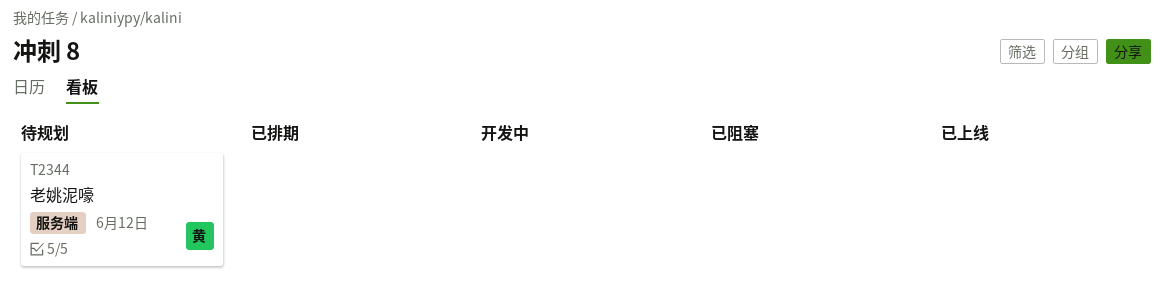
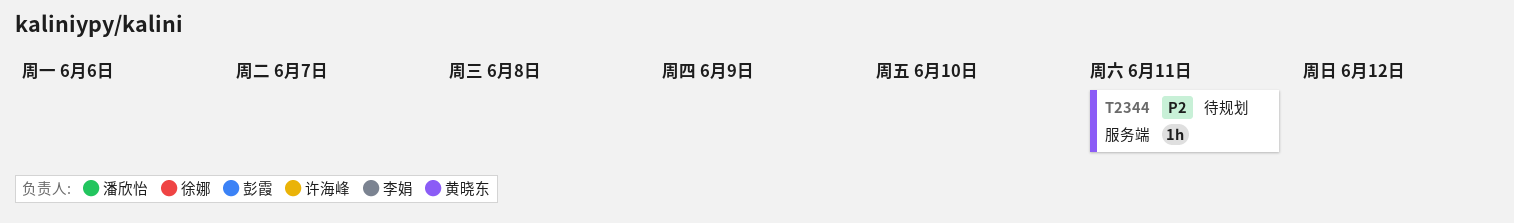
T2344, due: Jun 12 -> Jun 11

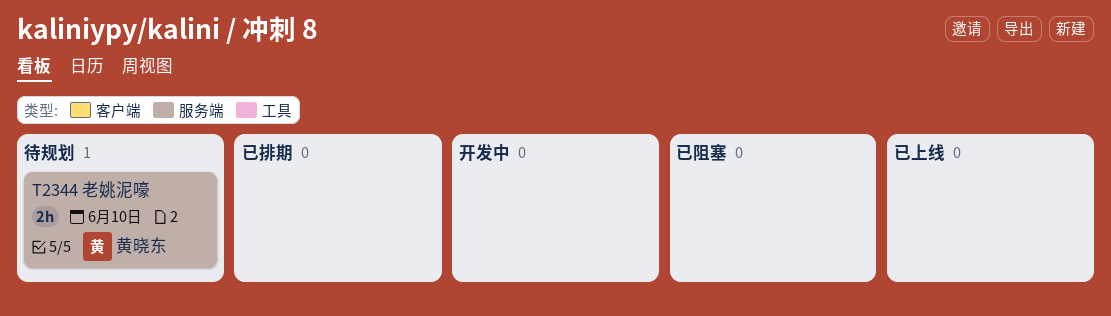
T2344, estimate: 1h -> 2h
T2344, due: Jun 11 -> Jun 10

